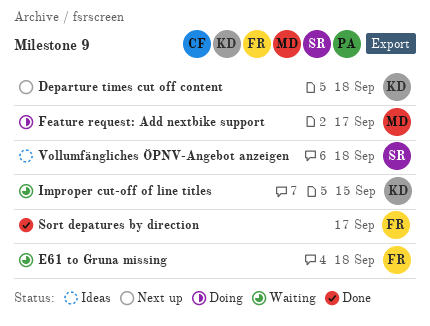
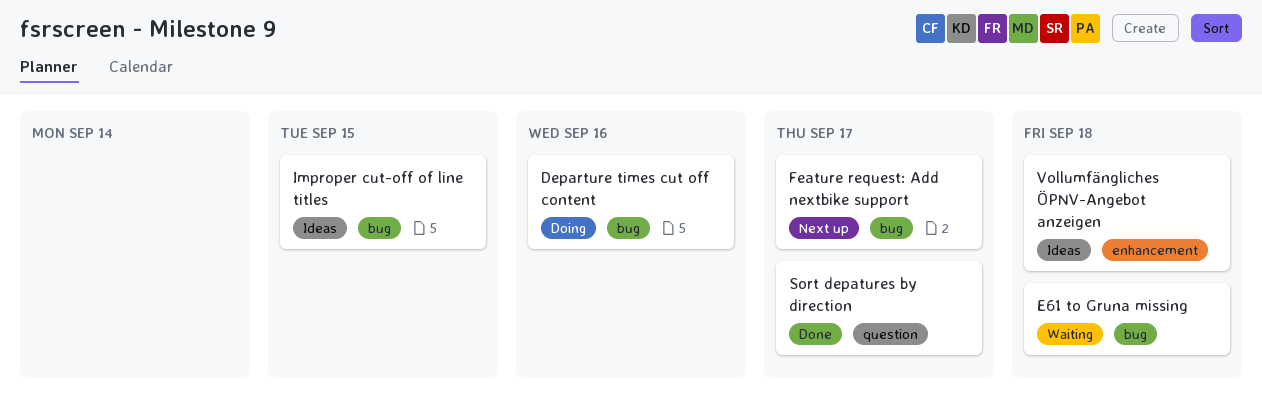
Departure times cut off content, status: Next up -> Doing
Departure times cut off content, due: Sep 18 -> Sep 16
Feature request: Add nextbike support, status: Doing -> Next up
Improper cut-off of line titles, status: Waiting -> Ideas

